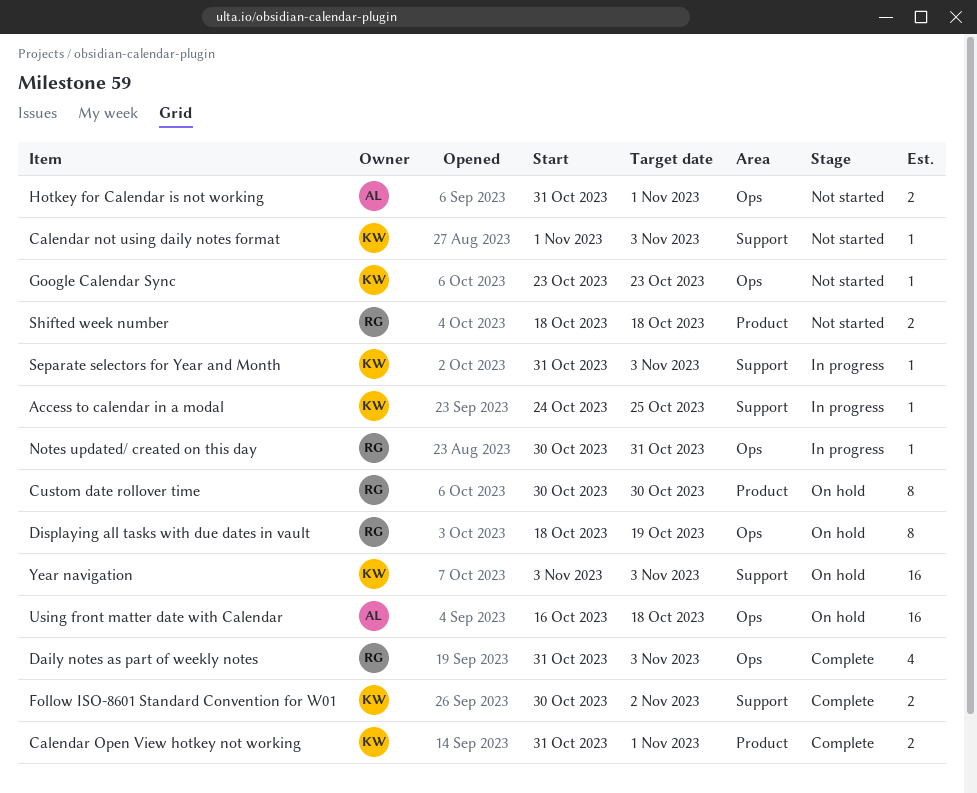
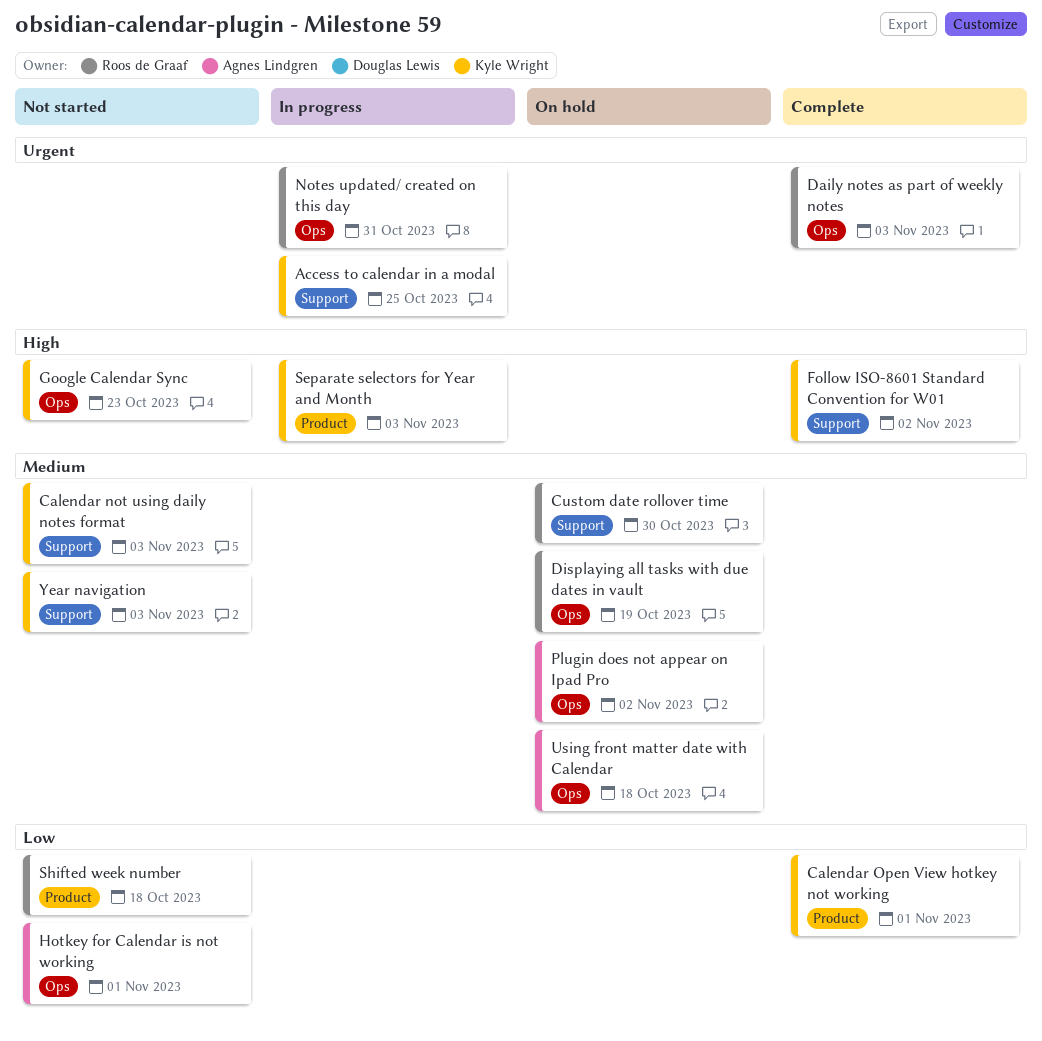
Custom date rollover time, label: Product -> Support
Plugin does not appear on Ipad Pro: none -> present
Separate selectors for Year and Month, label: Support -> Product
Year navigation, status: On hold -> Not started

